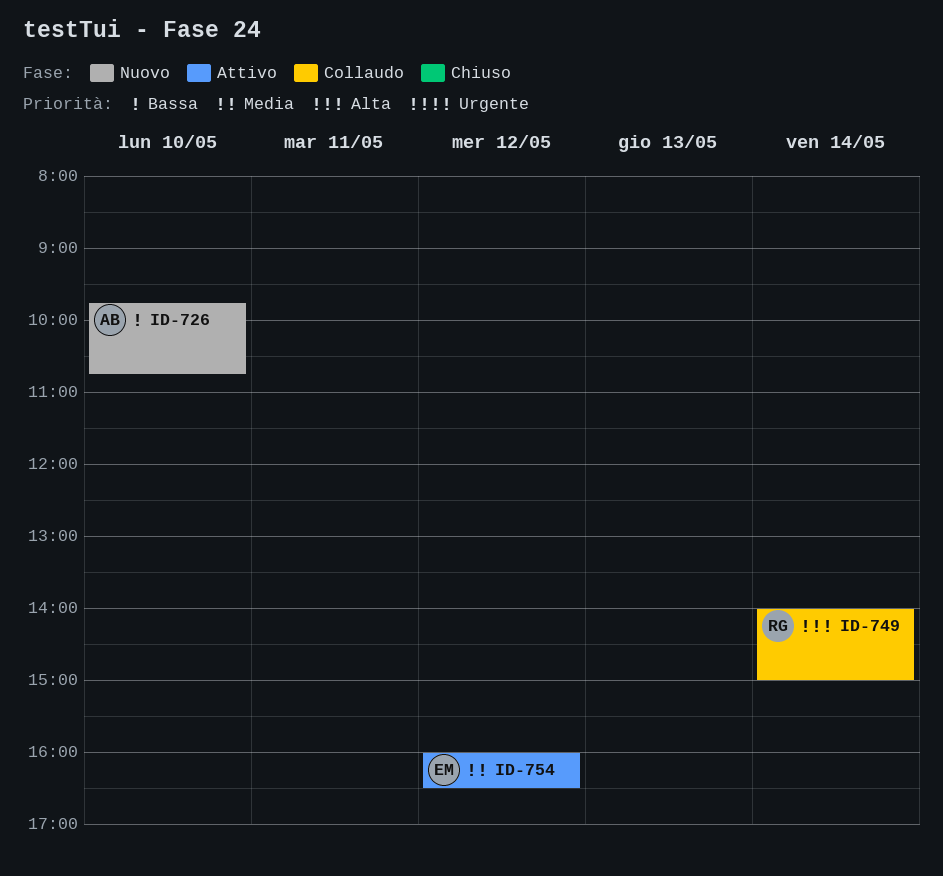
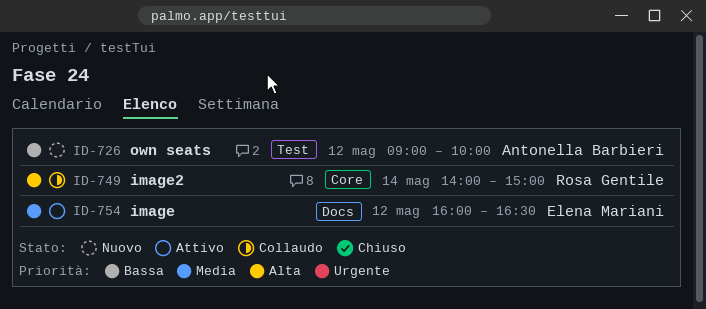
ID-726, day: May 10 -> May 12
ID-726, begins: 09:45 -> 09:00
ID-726, ends: 10:45 -> 10:00

